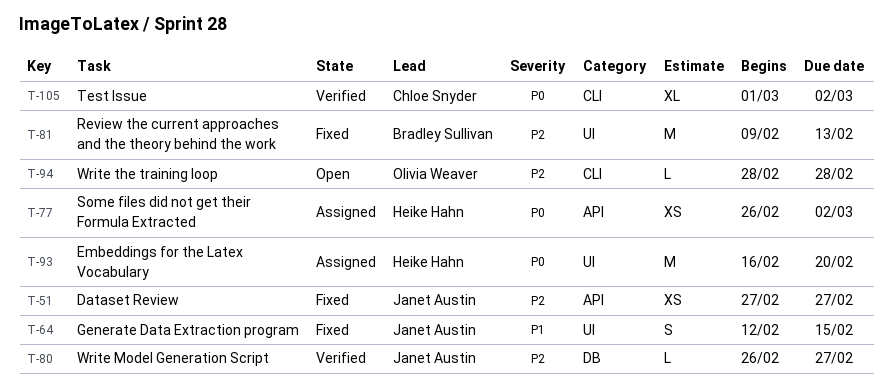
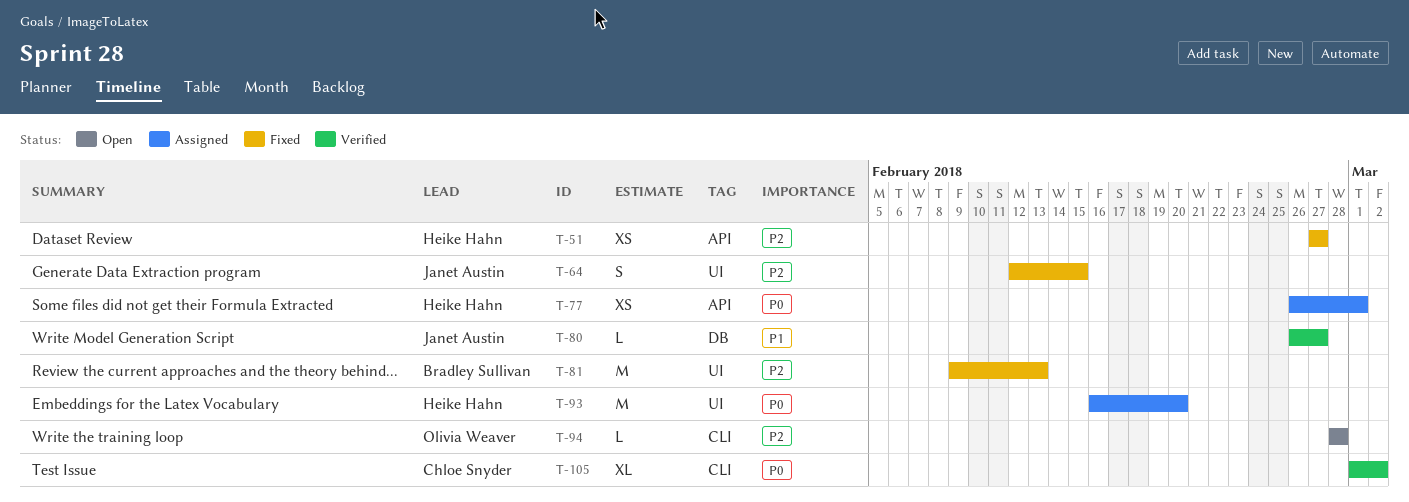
T-51, owner: Janet Austin -> Heike Hahn
T-64, priority: P1 -> P2
T-77, due: Mar 2 -> Mar 1
T-80, priority: P2 -> P1

